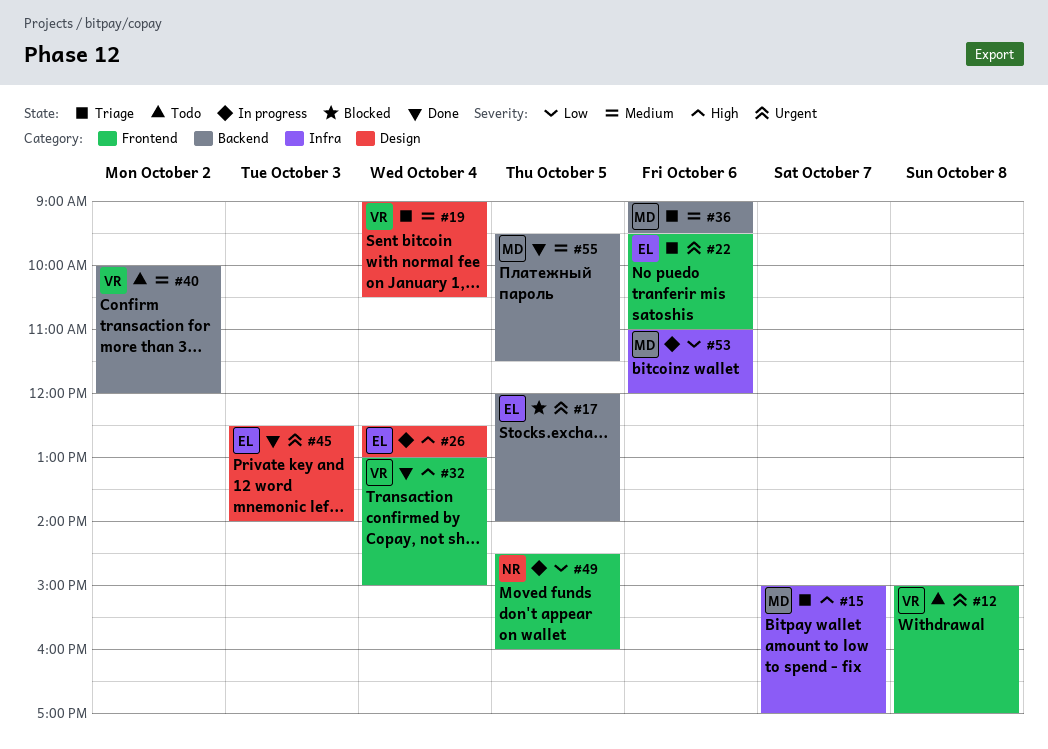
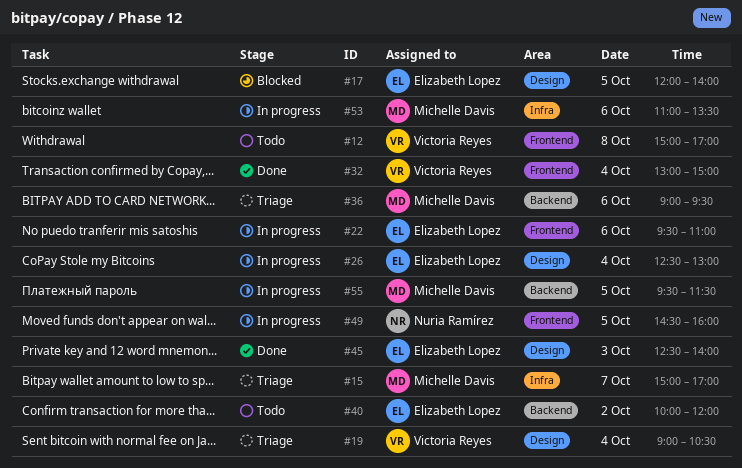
#17, label: Backend -> Design
#22, status: Triage -> In progress
#40, owner: Victoria Reyes -> Elizabeth Lopez
#53, ends: 12:00 -> 13:30
#55, status: Done -> In progress

